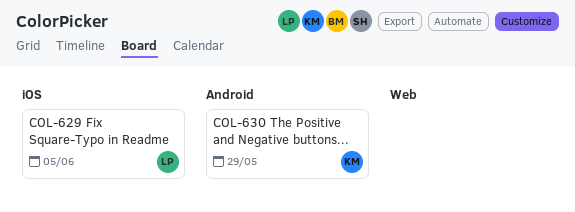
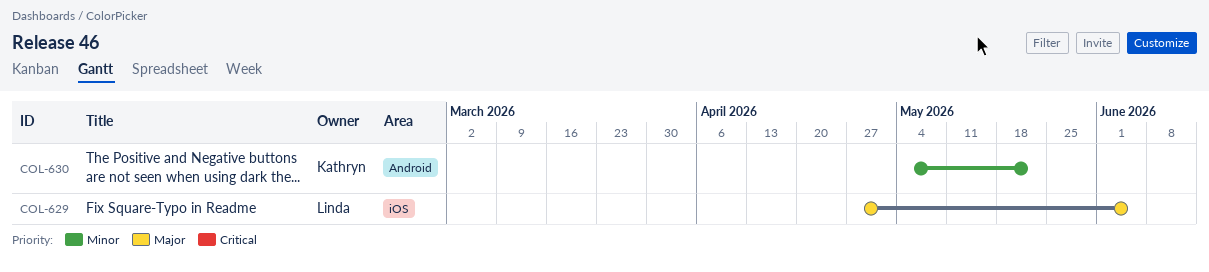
COL-630, due: May 29 -> May 22

